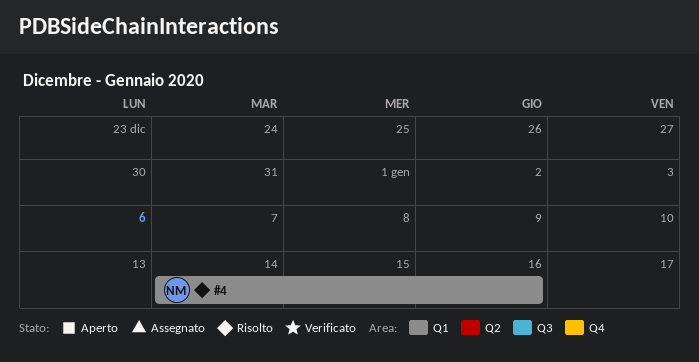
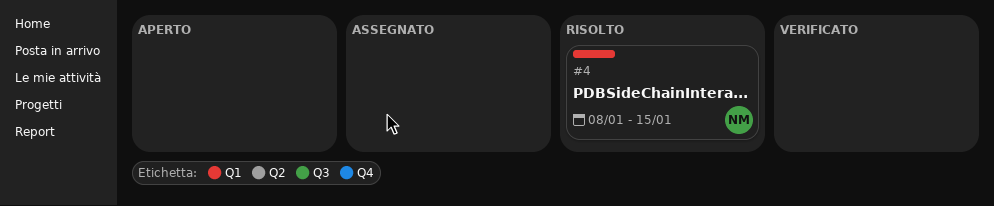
#4, start: Jan 14 -> Jan 8
#4, due: Jan 16 -> Jan 15

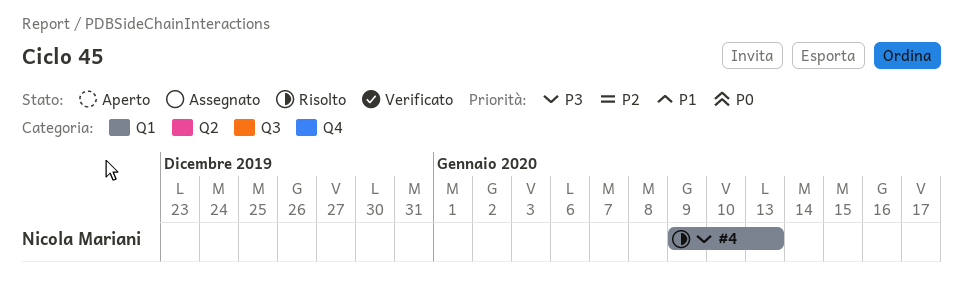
#4, start: Jan 8 -> Jan 9
#4, due: Jan 15 -> Jan 13

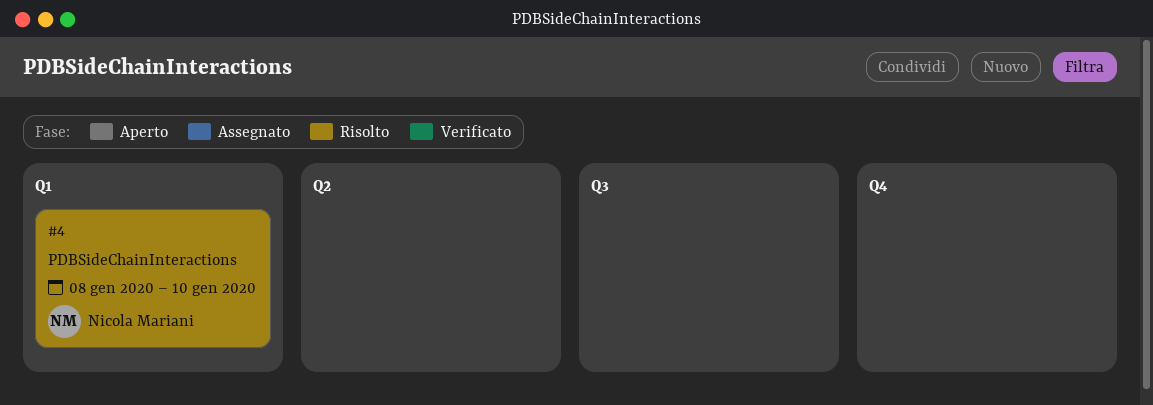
#4, start: Jan 9 -> Jan 8
#4, due: Jan 13 -> Jan 10

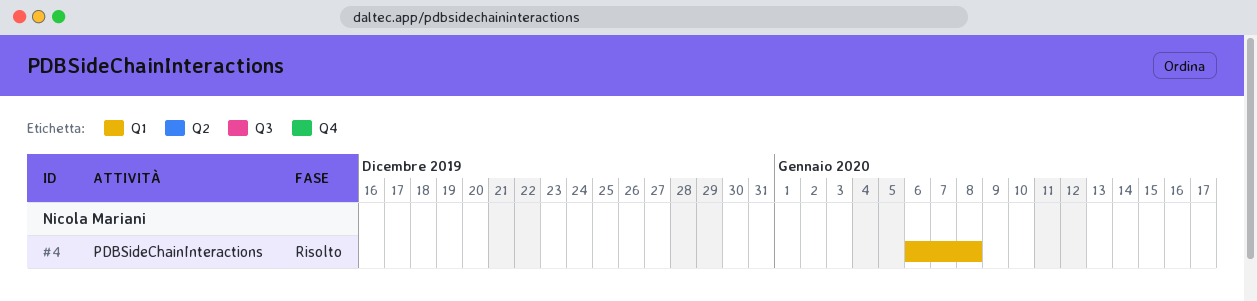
#4, start: Jan 8 -> Jan 6
#4, due: Jan 10 -> Jan 8

